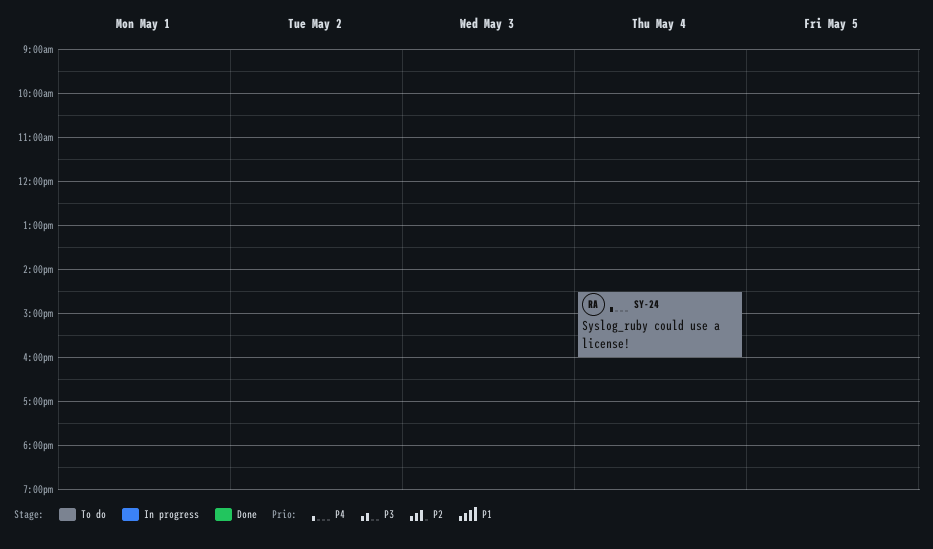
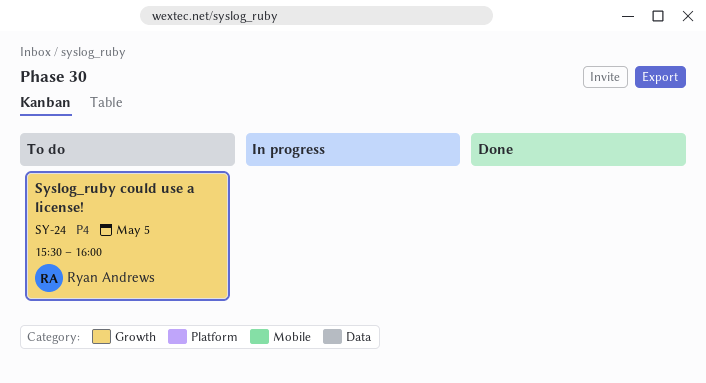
SY-24, day: May 4 -> May 5
SY-24, begins: 14:30 -> 15:30

